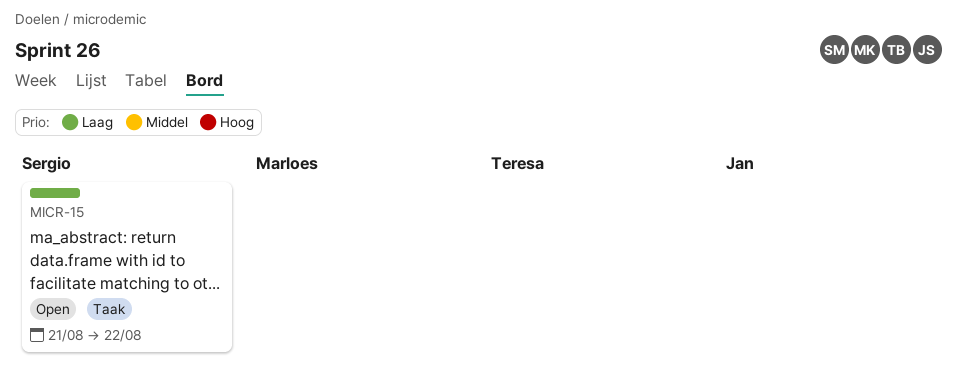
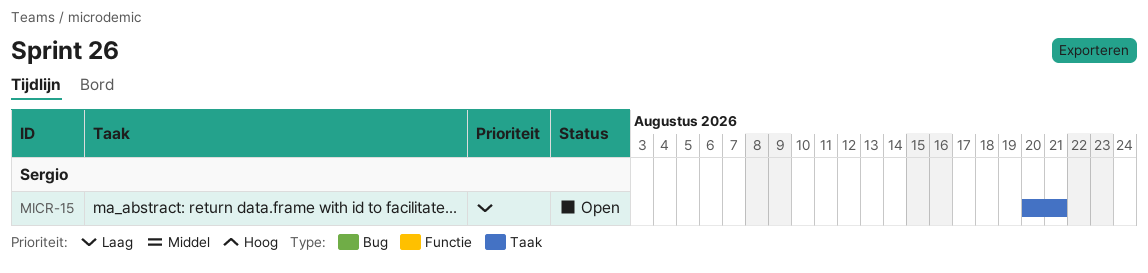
MICR-15, start: Aug 21 -> Aug 20
MICR-15, due: Aug 22 -> Aug 21

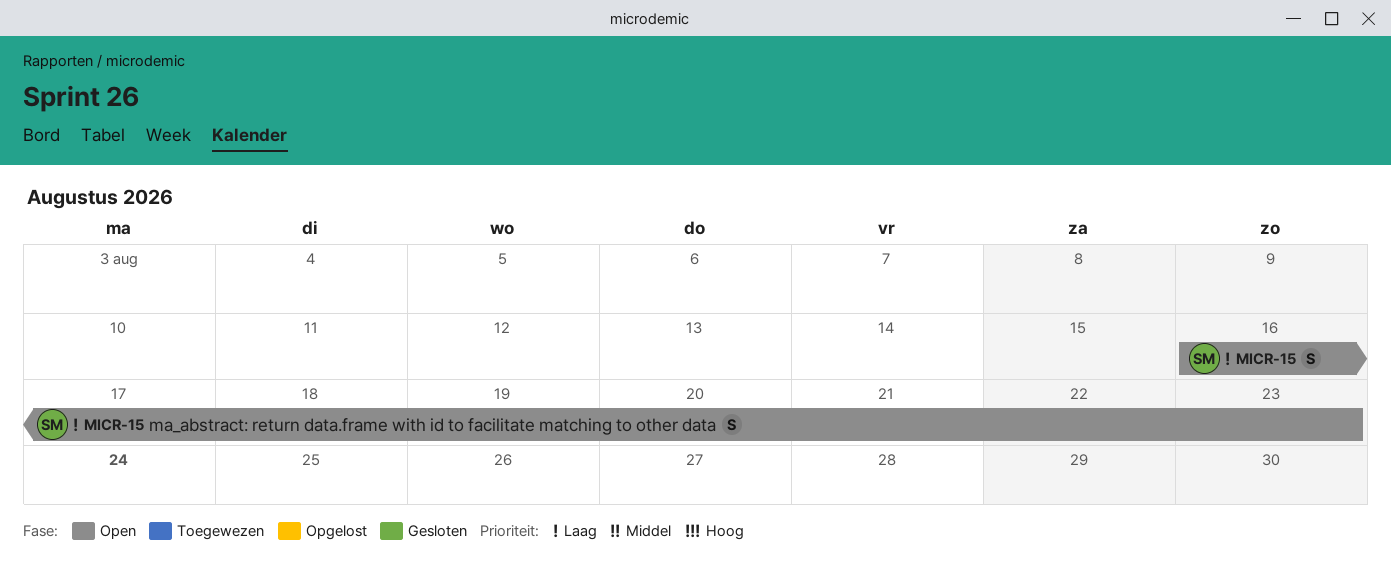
MICR-15, start: Aug 20 -> Aug 16
MICR-15, due: Aug 21 -> Aug 23

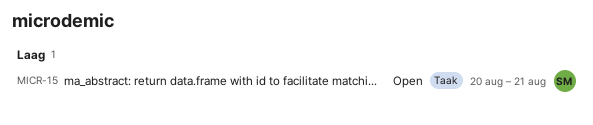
MICR-15, start: Aug 16 -> Aug 20
MICR-15, due: Aug 23 -> Aug 21

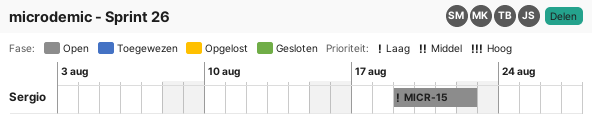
MICR-15, start: Aug 20 -> Aug 19
MICR-15, due: Aug 21 -> Aug 22

